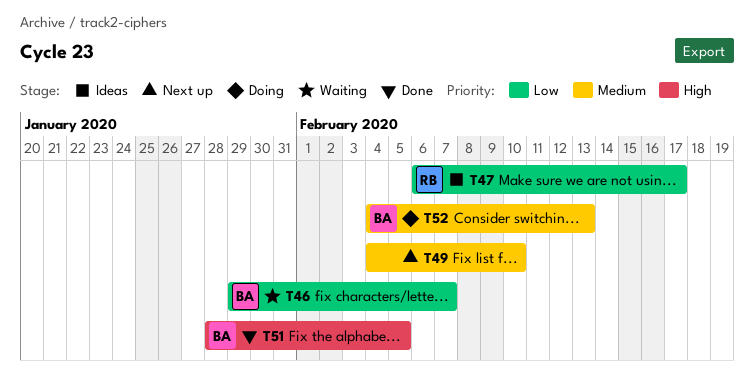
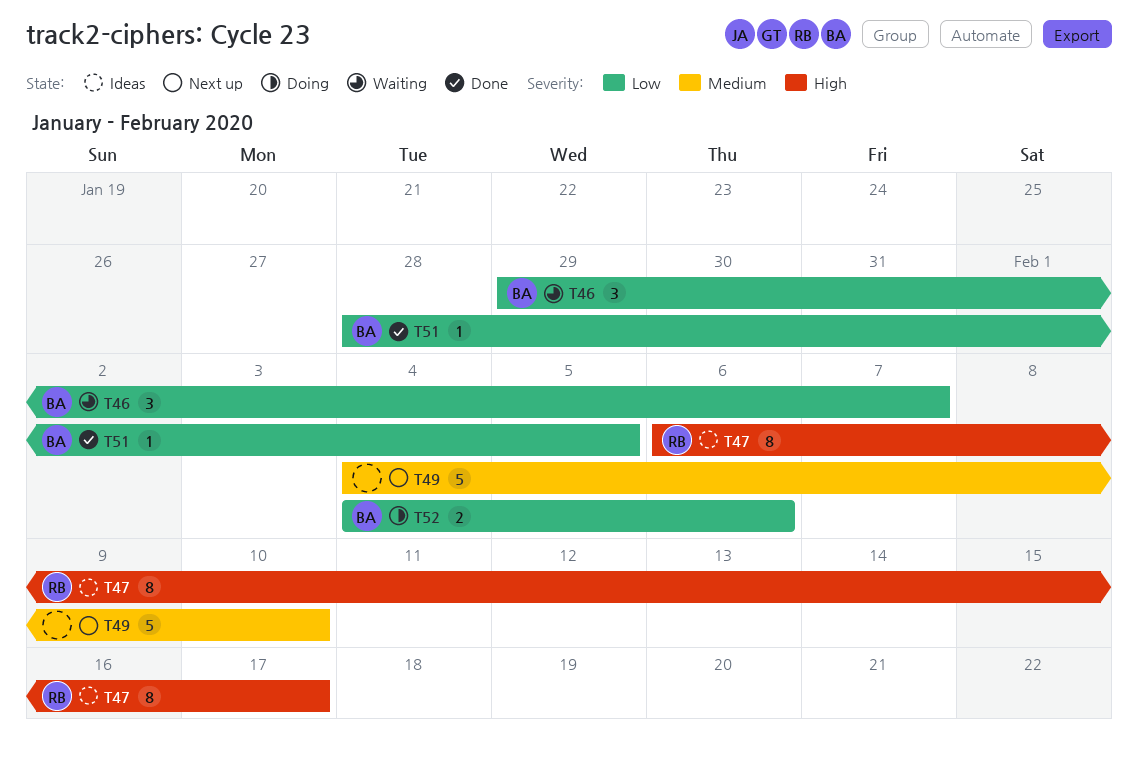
T47, priority: Low -> High
T51, priority: High -> Low
T52, priority: Medium -> Low
T52, due: Feb 13 -> Feb 6

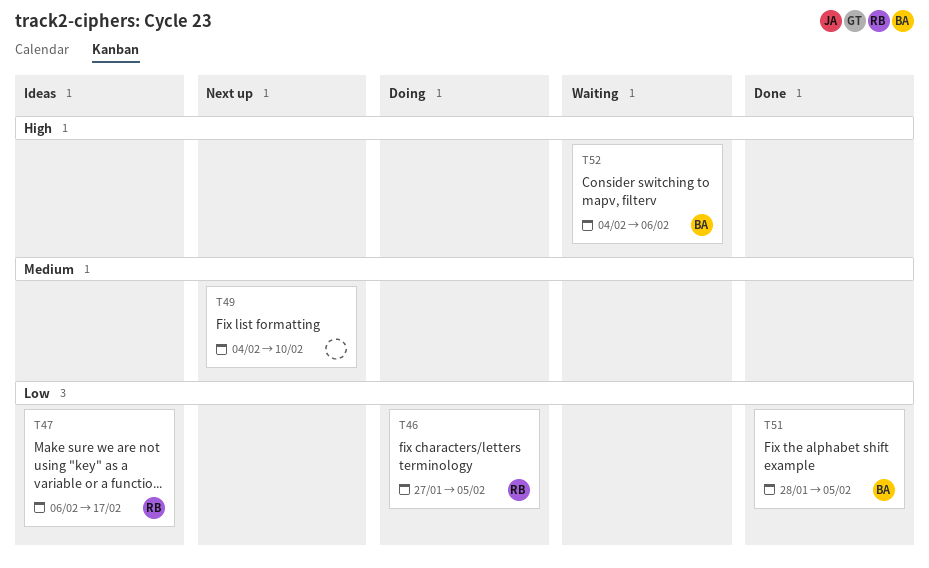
T46, status: Waiting -> Doing
T46, owner: BA -> RB
T46, start: Jan 29 -> Jan 27
T46, due: Feb 7 -> Feb 5
T47, priority: High -> Low
T52, status: Doing -> Waiting
T52, priority: Low -> High

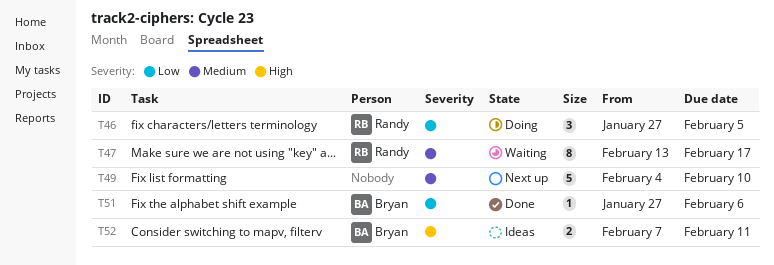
T47, status: Ideas -> Waiting
T47, priority: Low -> Medium
T47, start: Feb 6 -> Feb 13
T51, start: Jan 28 -> Jan 27
T51, due: Feb 5 -> Feb 6
T52, status: Waiting -> Ideas
T52, start: Feb 4 -> Feb 7
T52, due: Feb 6 -> Feb 11

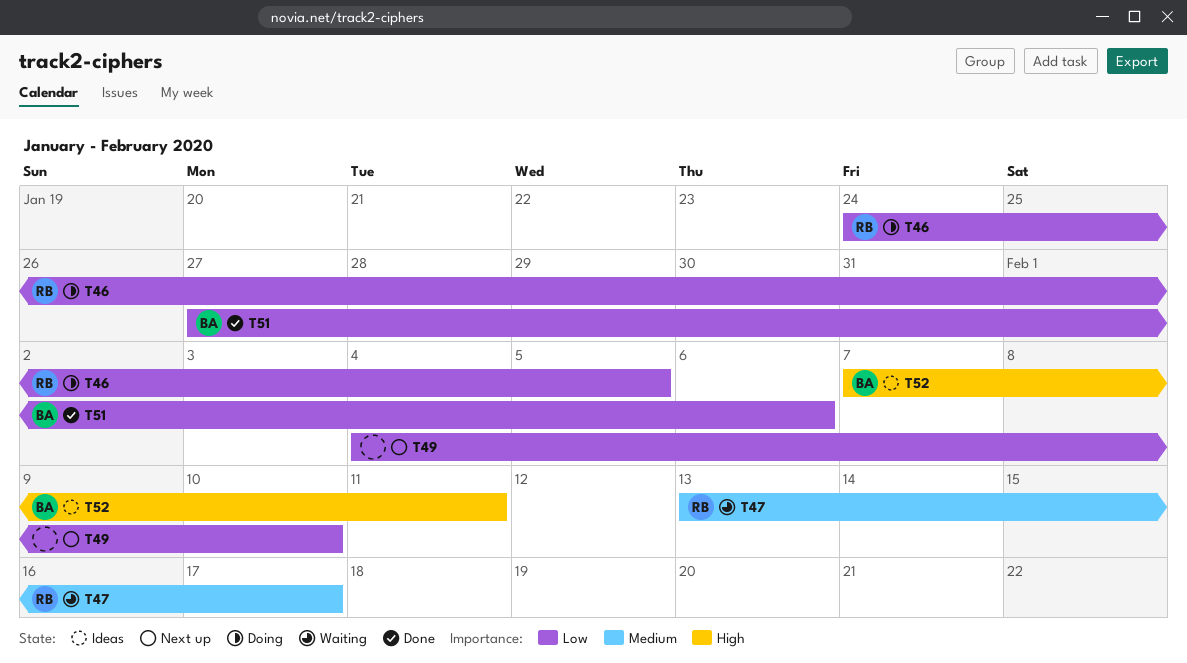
T46, start: Jan 27 -> Jan 24
T49, priority: Medium -> Low

